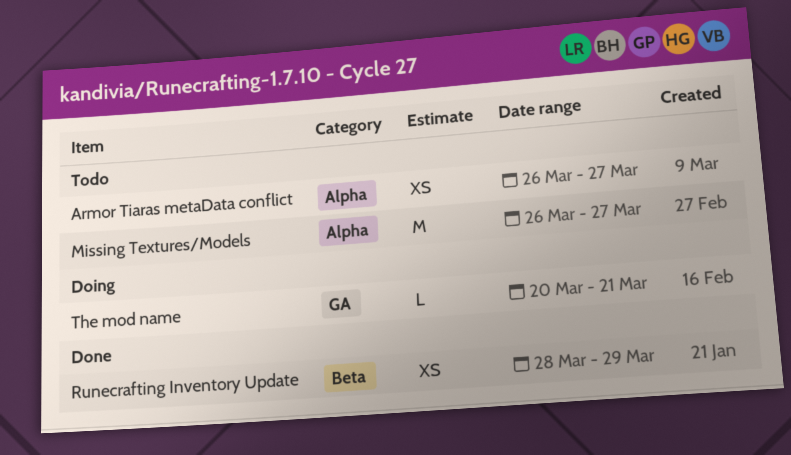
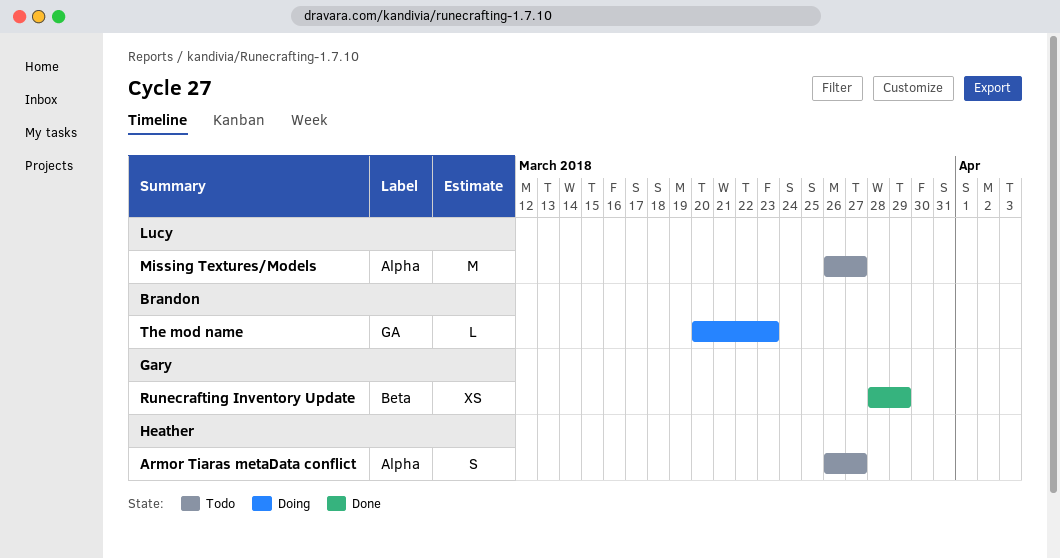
Armor Tiaras metaData conflict, estimate: XS -> S
The mod name, due: Mar 21 -> Mar 23

